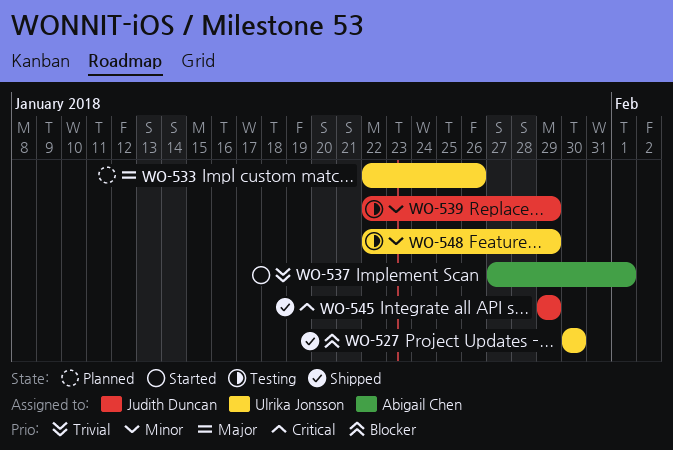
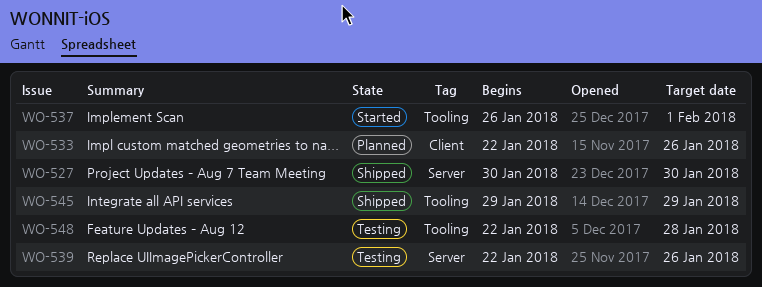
WO-537, start: Jan 27 -> Jan 26
WO-539, due: Jan 29 -> Jan 26
WO-548, due: Jan 29 -> Jan 28

